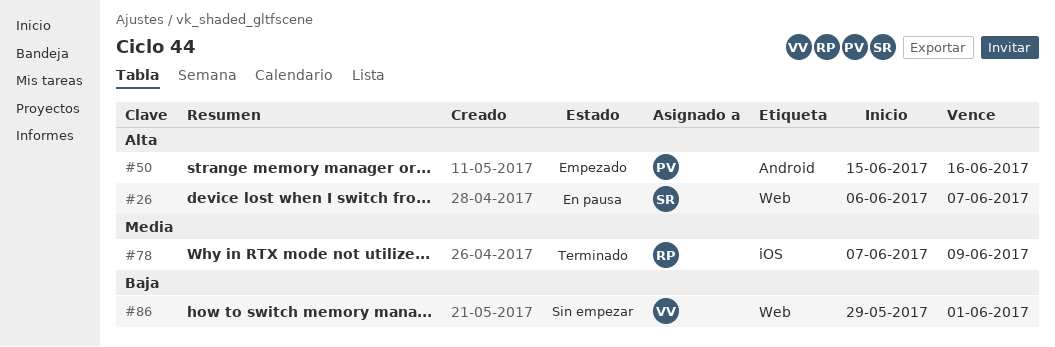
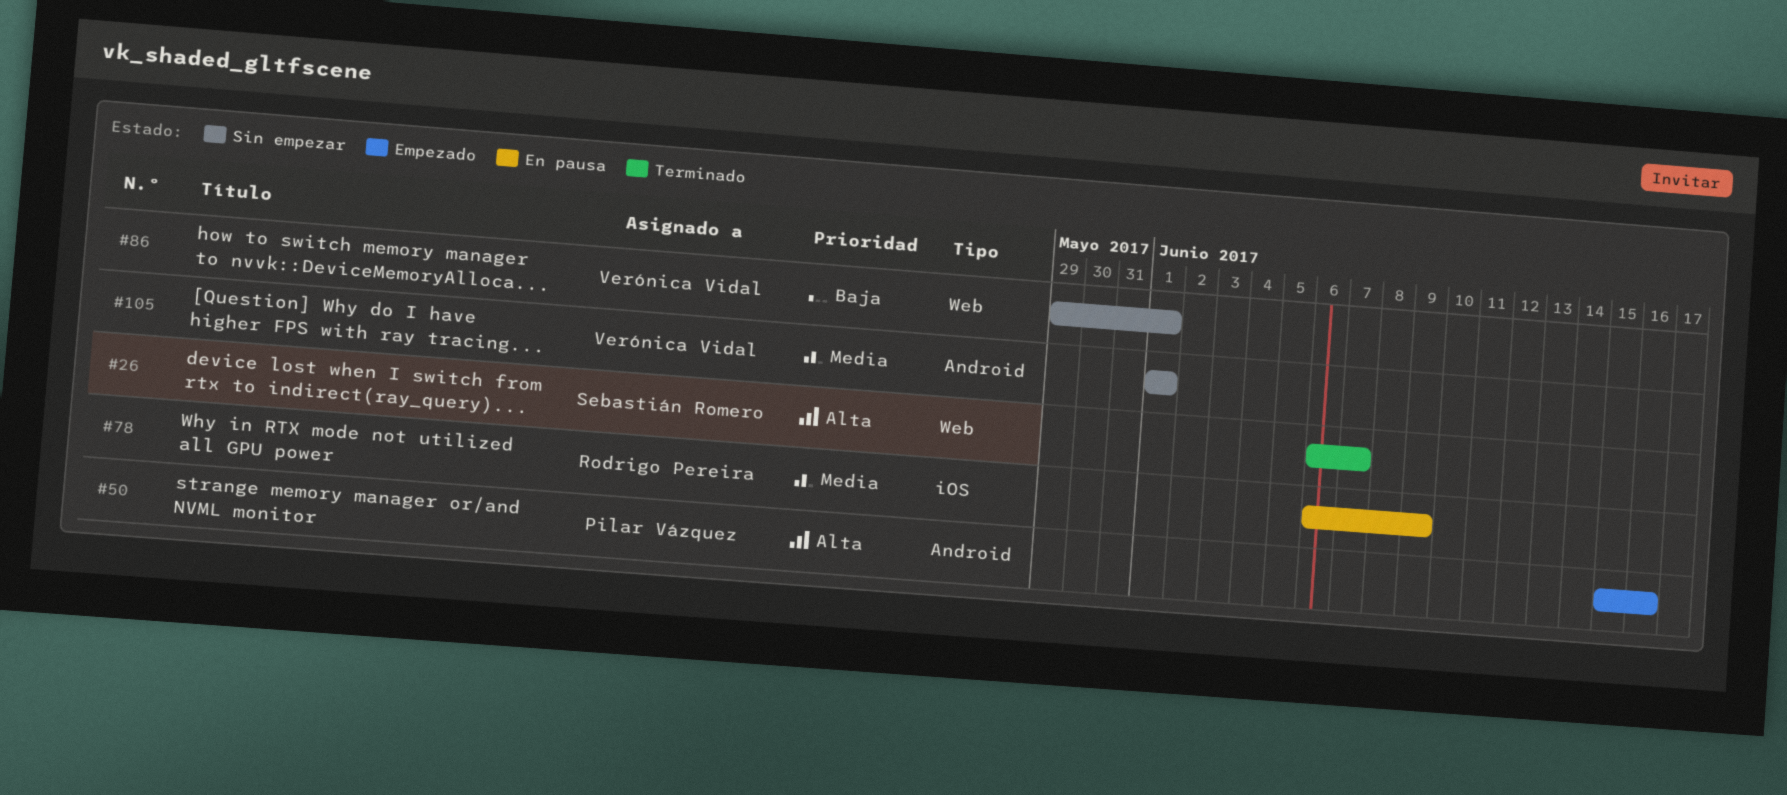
#26, status: En pausa -> Terminado
#78, status: Terminado -> En pausa
#78, start: Jun 7 -> Jun 6
#105: none -> present

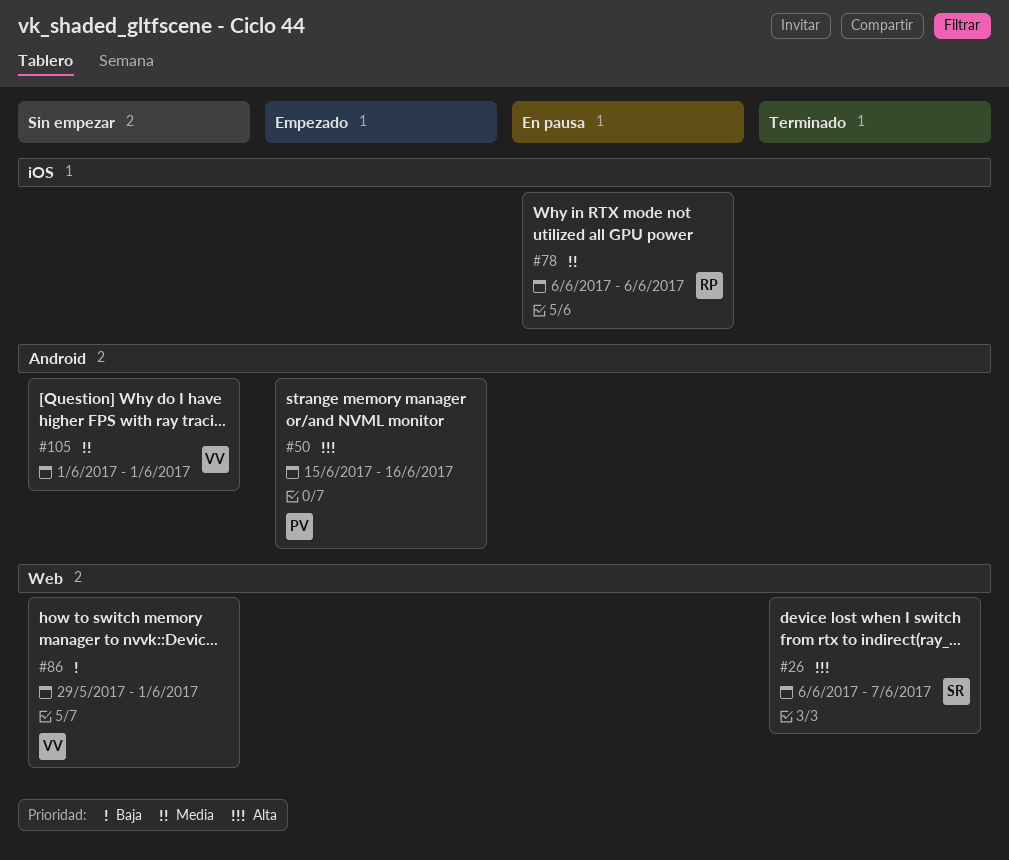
#78, due: Jun 9 -> Jun 6

